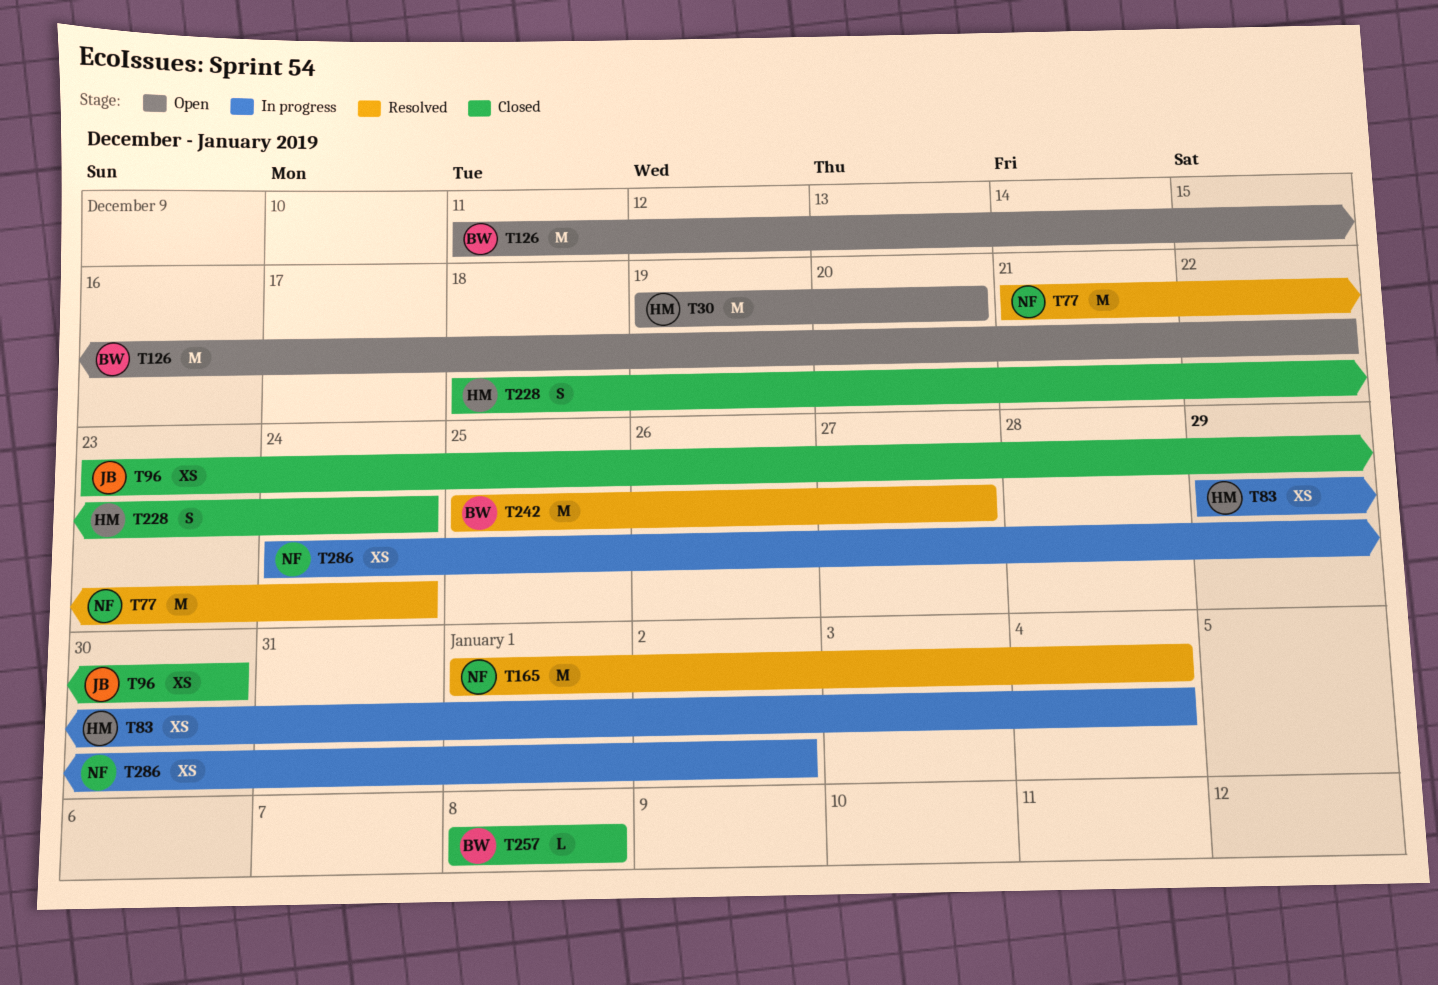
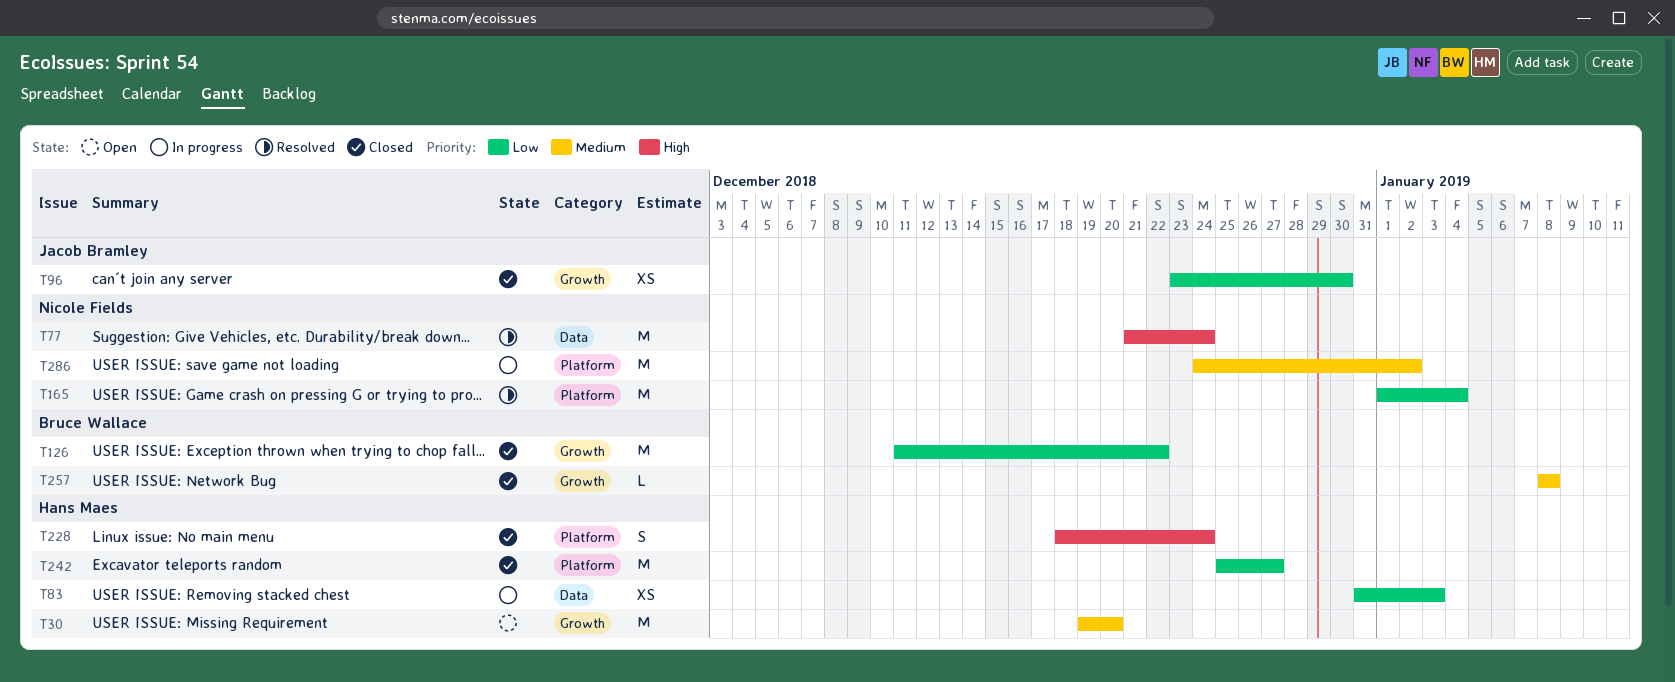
T83, start: Dec 29 -> Dec 31
T83, due: Jan 4 -> Jan 3
T126, status: Open -> Closed
T242, status: Resolved -> Closed
T242, owner: Bruce Wallace -> Hans Maes
T286, estimate: XS -> M

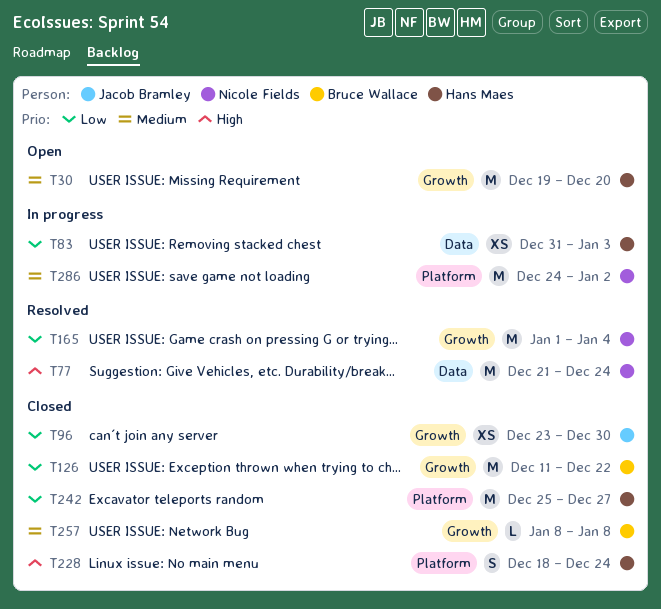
T165, label: Platform -> Growth

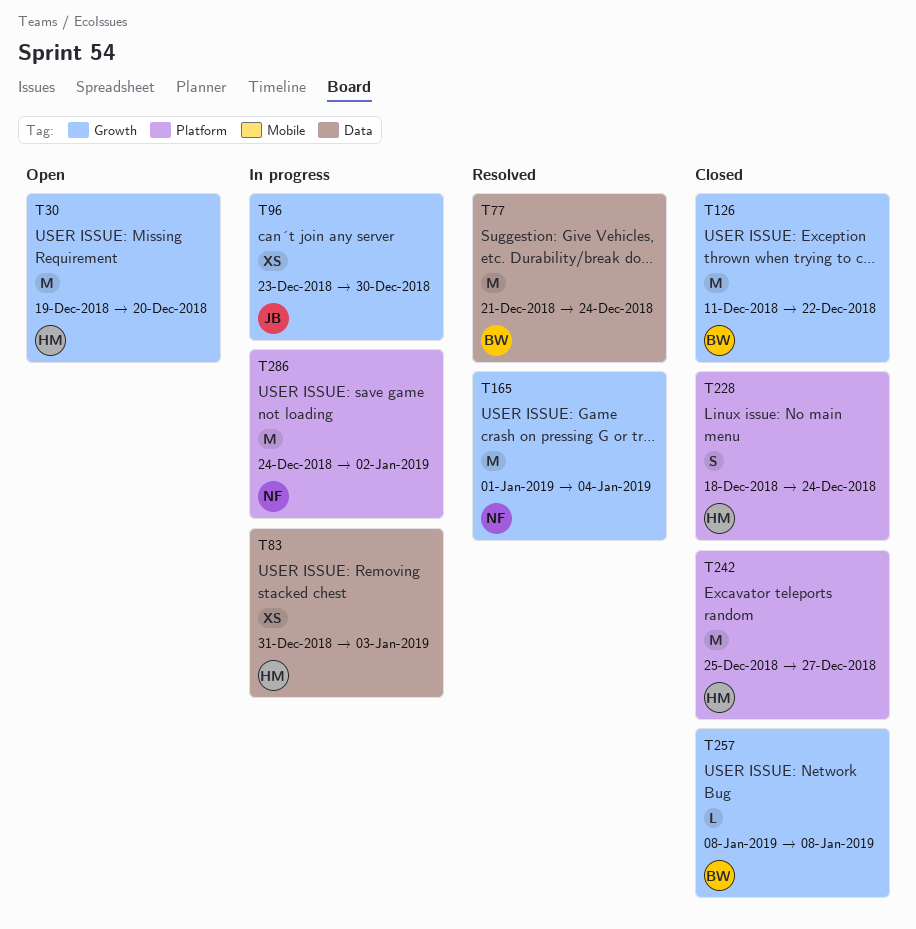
T77, owner: Nicole Fields -> Bruce Wallace
T96, status: Closed -> In progress

